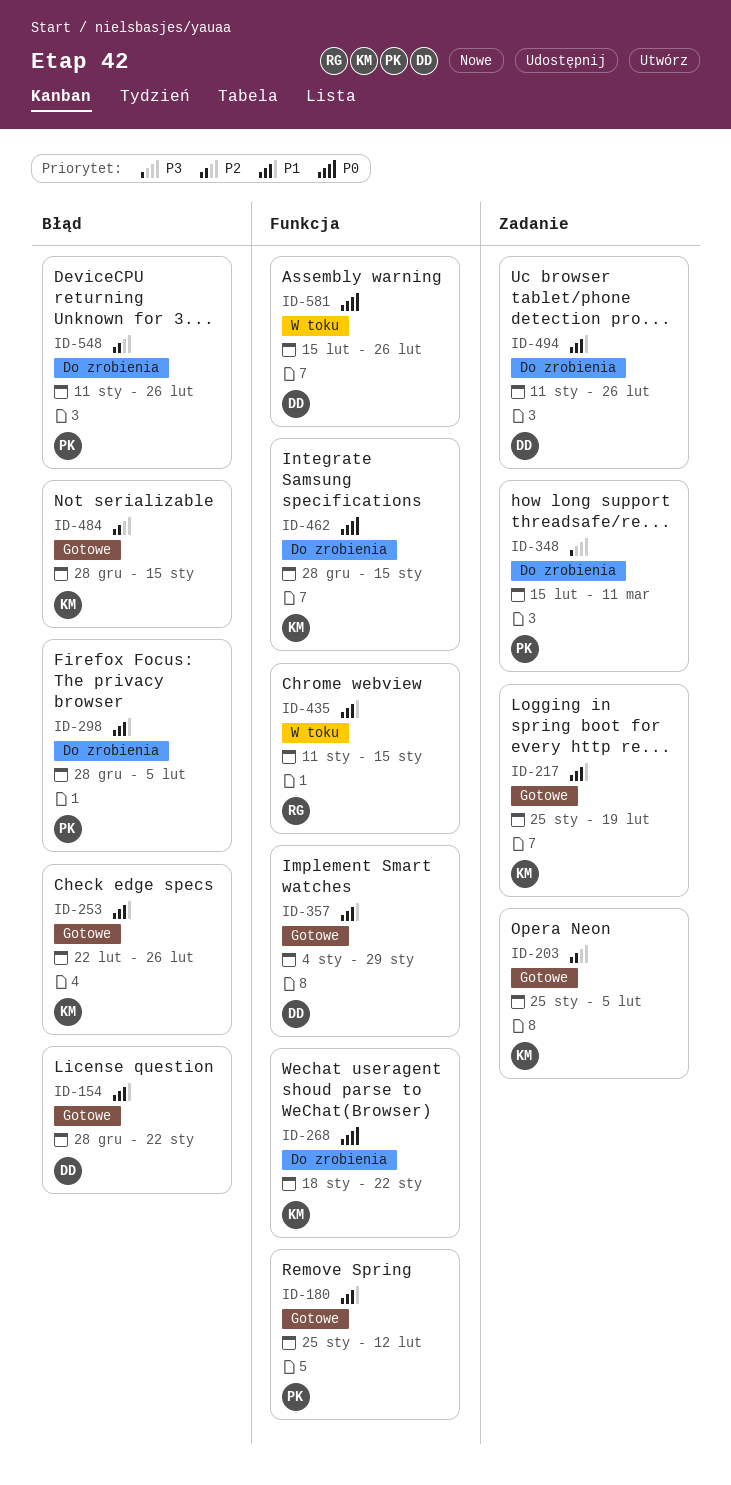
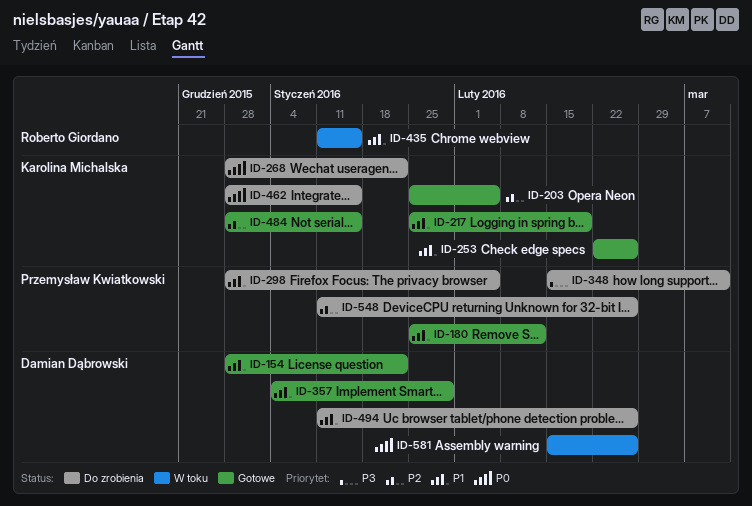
ID-268, start: Jan 18 -> Dec 28

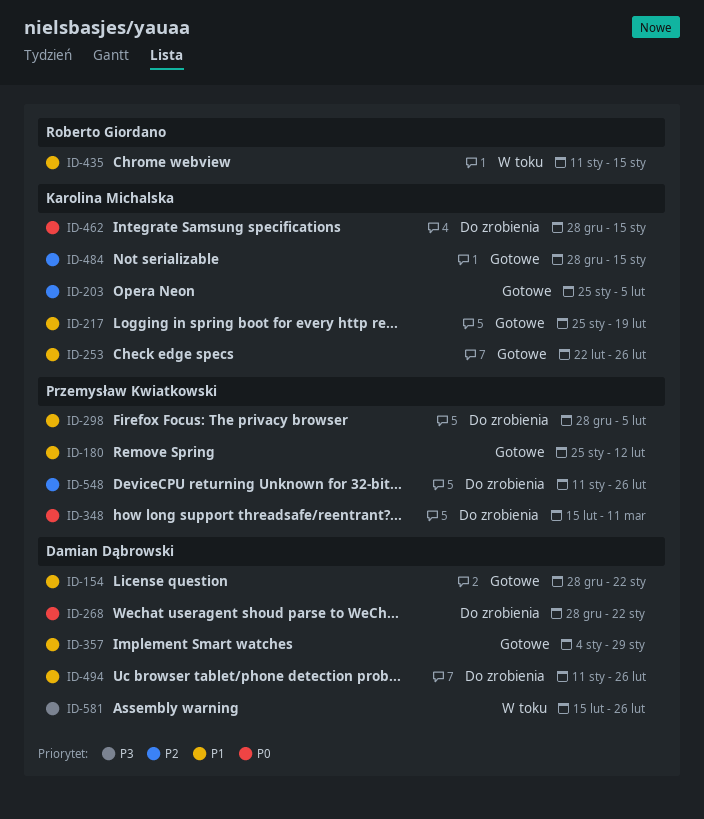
ID-268, owner: Karolina Michalska -> Damian Dąbrowski
ID-348, priority: P3 -> P0
ID-581, priority: P0 -> P3

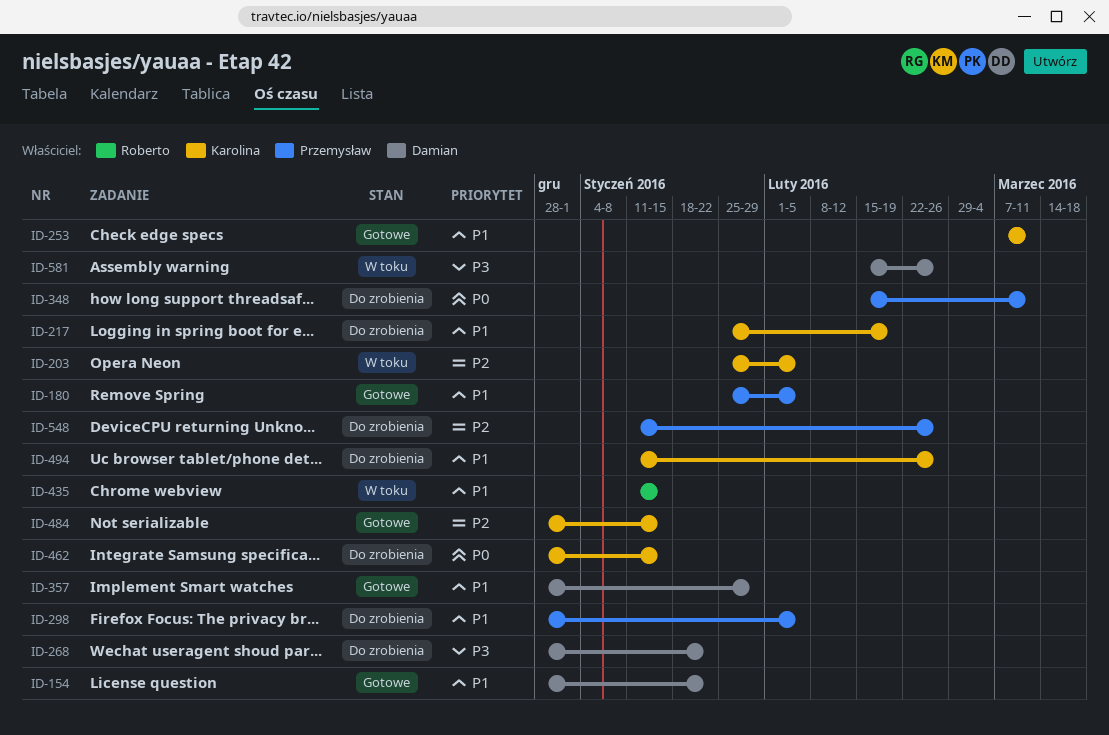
ID-180, due: Feb 12 -> Feb 5
ID-203, status: Gotowe -> W toku
ID-217, status: Gotowe -> Do zrobienia
ID-253, start: Feb 22 -> Mar 7
ID-253, due: Feb 26 -> Mar 11
ID-268, priority: P0 -> P3
ID-357, start: Jan 4 -> Dec 28
ID-494, owner: Damian Dąbrowski -> Karolina Michalska

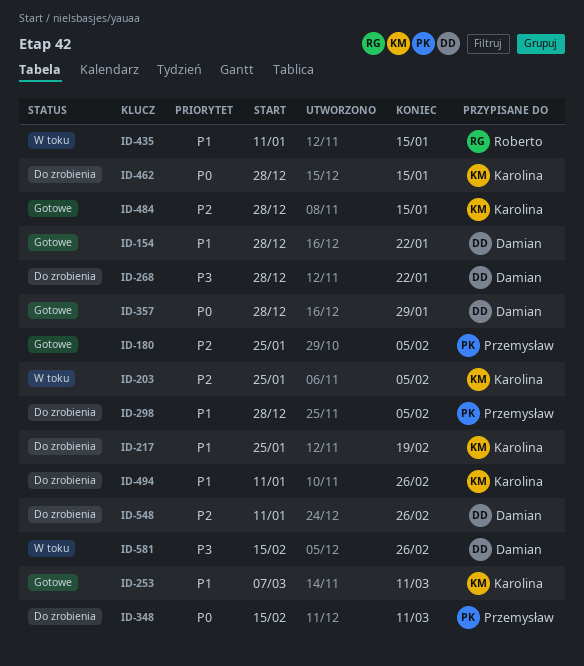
ID-180, priority: P1 -> P2
ID-357, priority: P1 -> P0
ID-548, owner: Przemysław -> Damian

